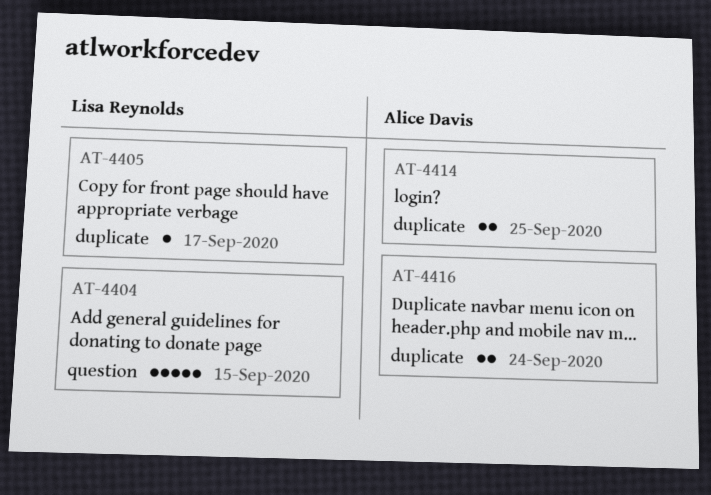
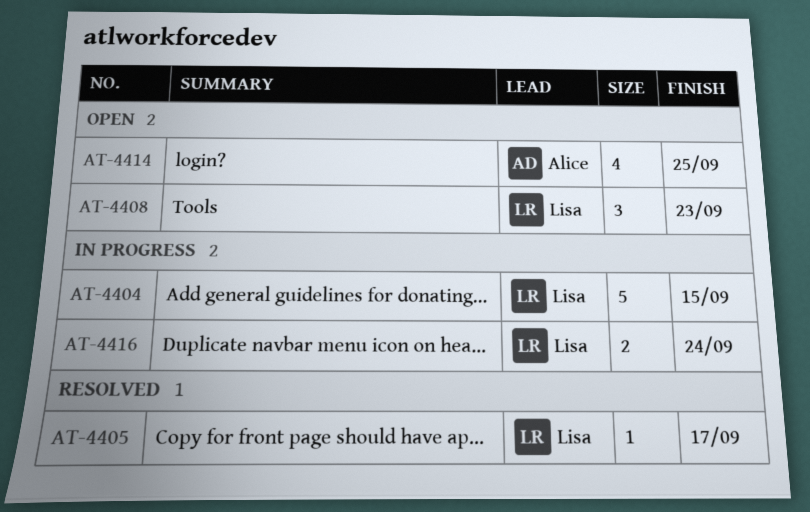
AT-4408: none -> present
AT-4414, estimate: 2 -> 4
AT-4416, owner: Alice Davis -> Lisa Reynolds

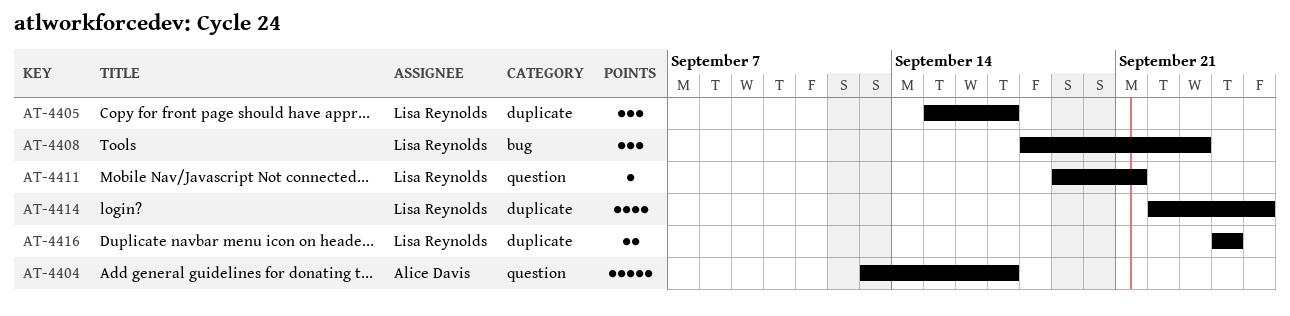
AT-4404, owner: Lisa Reynolds -> Alice Davis
AT-4404, due: Sep 15 -> Sep 17
AT-4405, estimate: 1 -> 3
AT-4411: none -> present
AT-4414, owner: Alice Davis -> Lisa Reynolds

